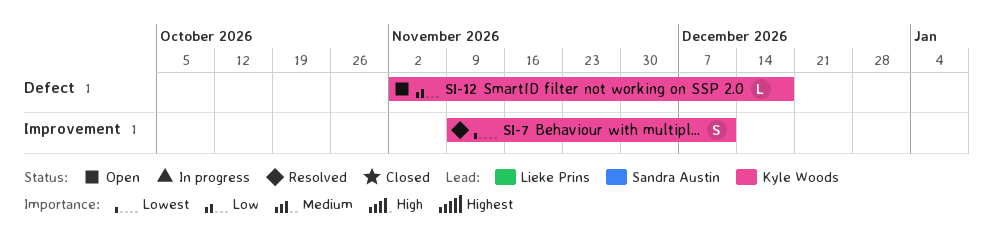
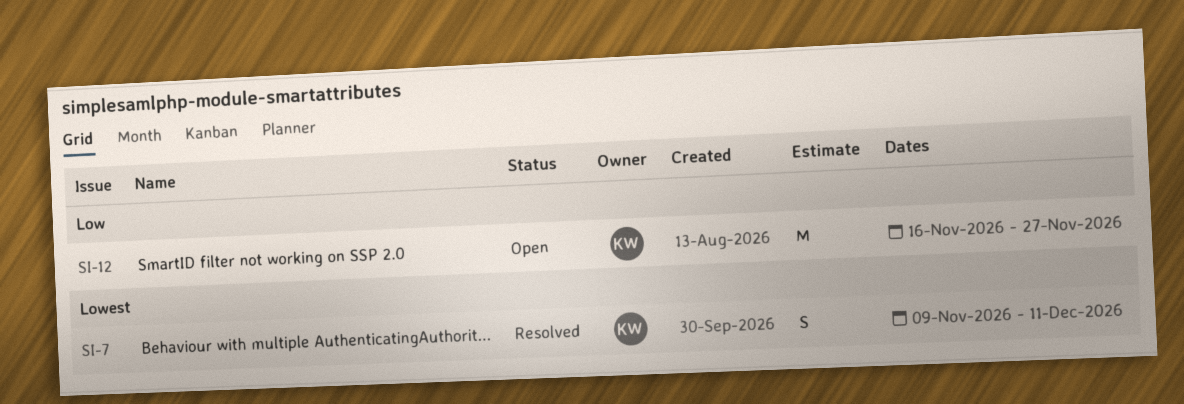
SI-12, estimate: L -> M
SI-12, start: Nov 2 -> Nov 16
SI-12, due: Dec 18 -> Nov 27

